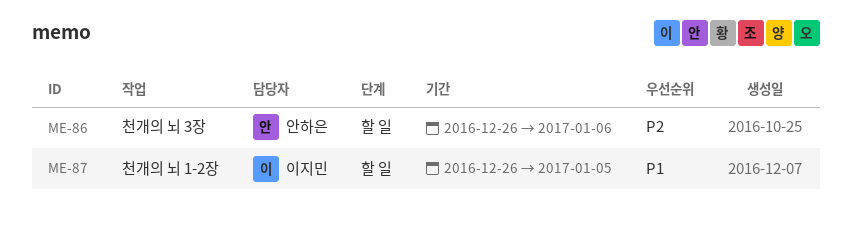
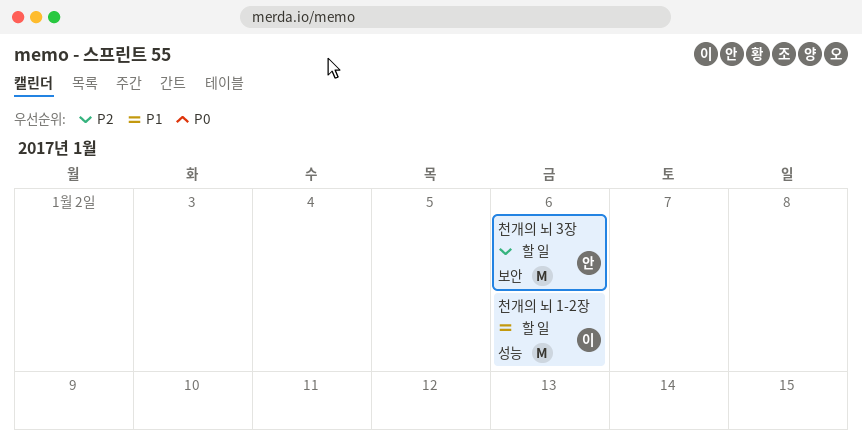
천개의 뇌 1-2장, due: Jan 5 -> Jan 6

